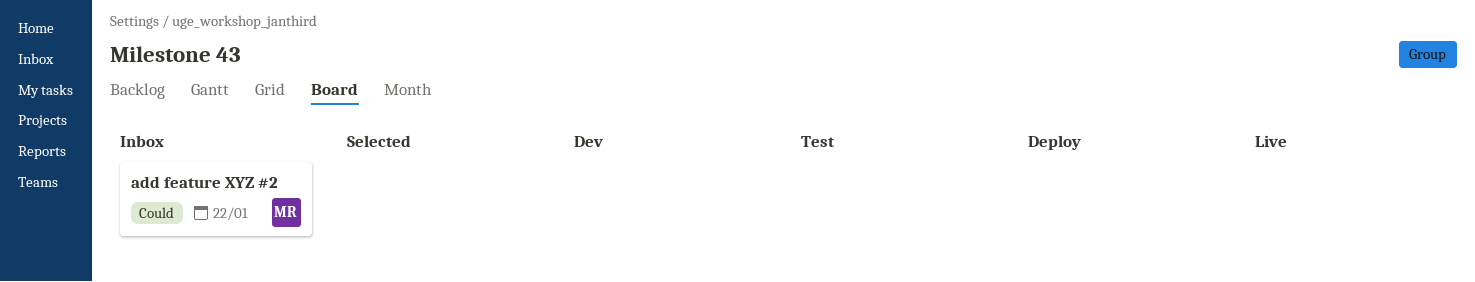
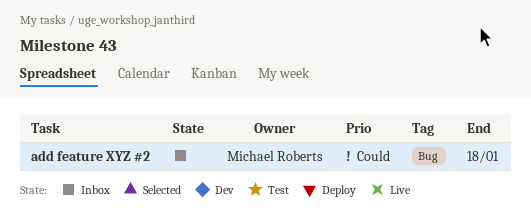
add feature XYZ #2, due: Jan 22 -> Jan 18

